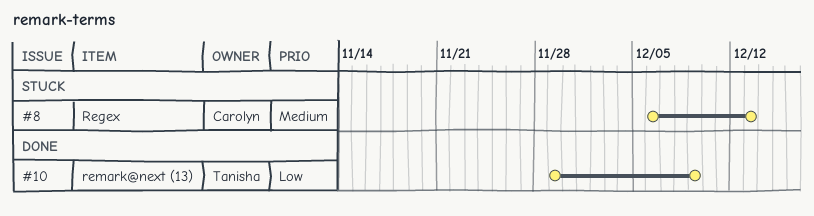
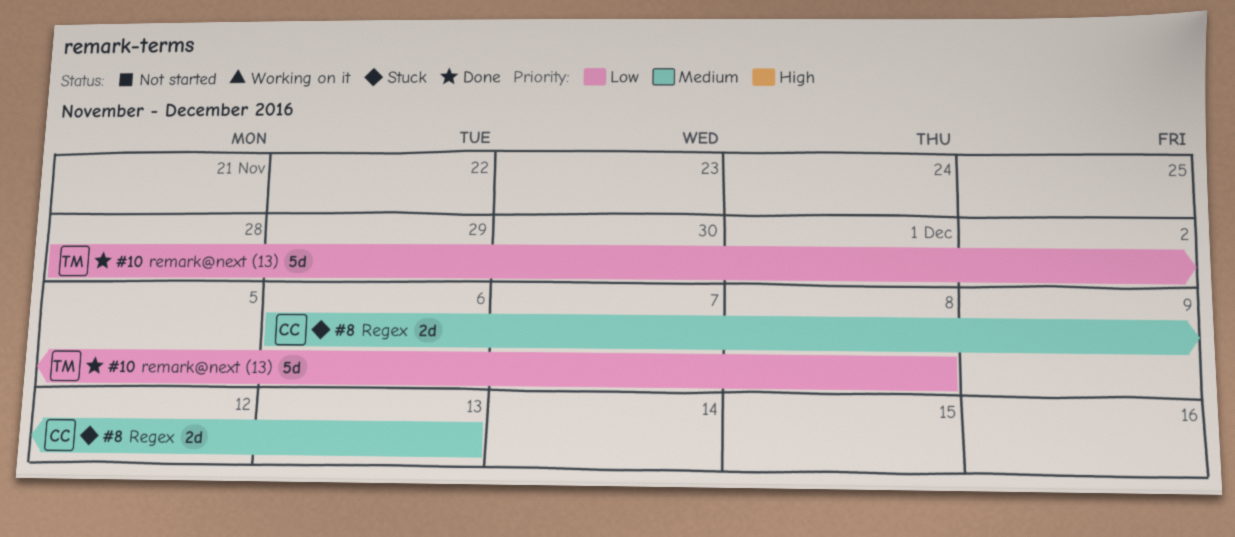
#10, start: Nov 29 -> Nov 28
#10, due: Dec 9 -> Dec 8

